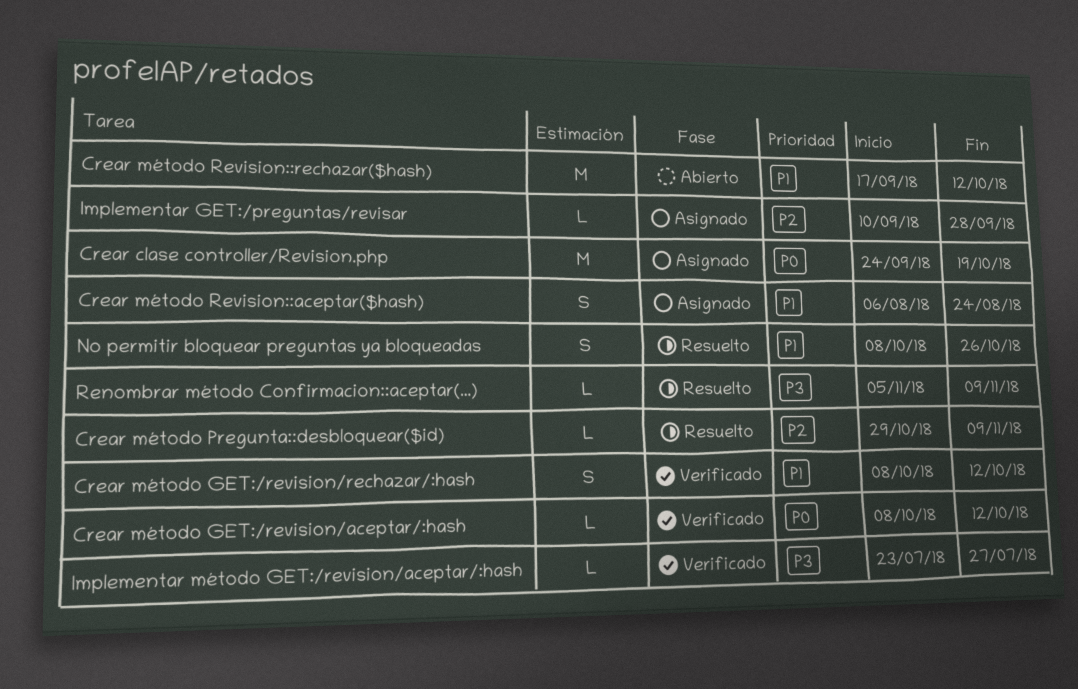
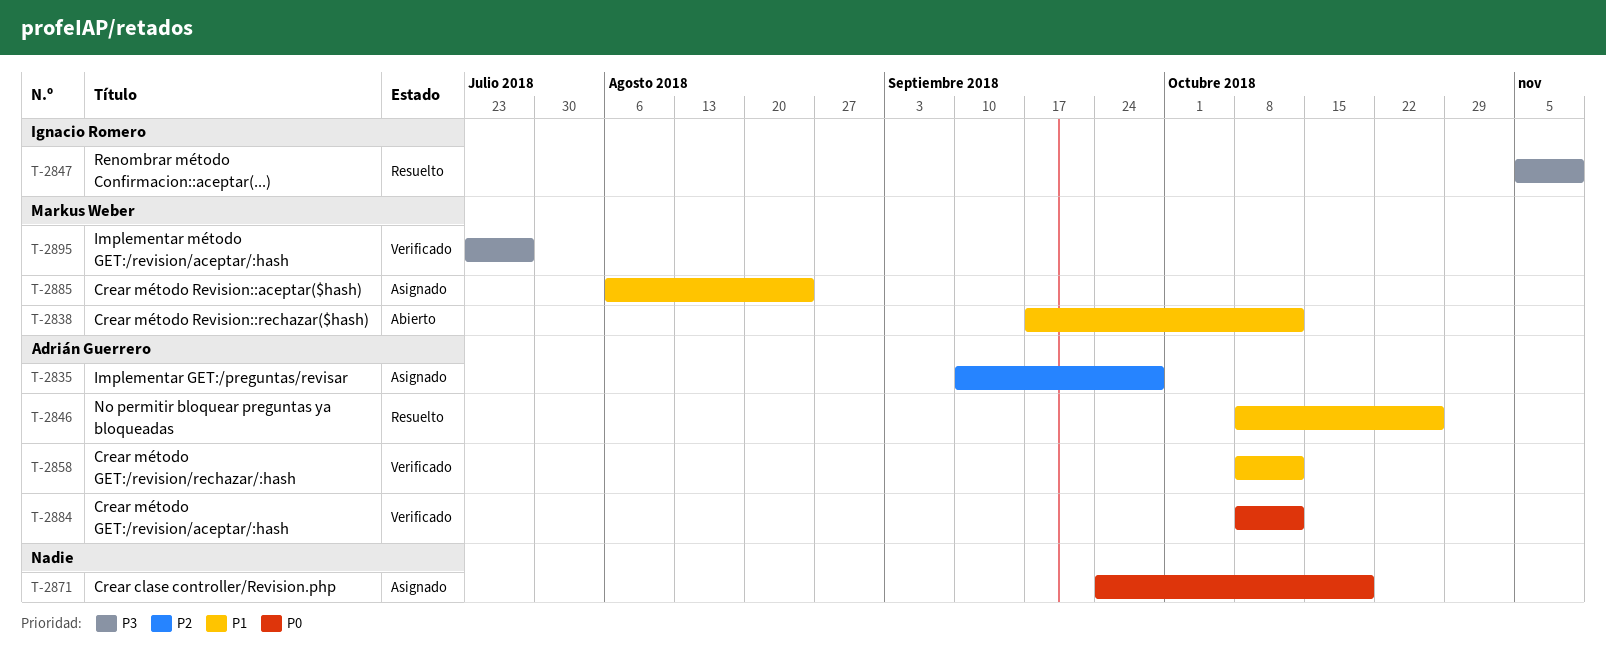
Crear método Pregunta::desbloquear($id): present -> none

